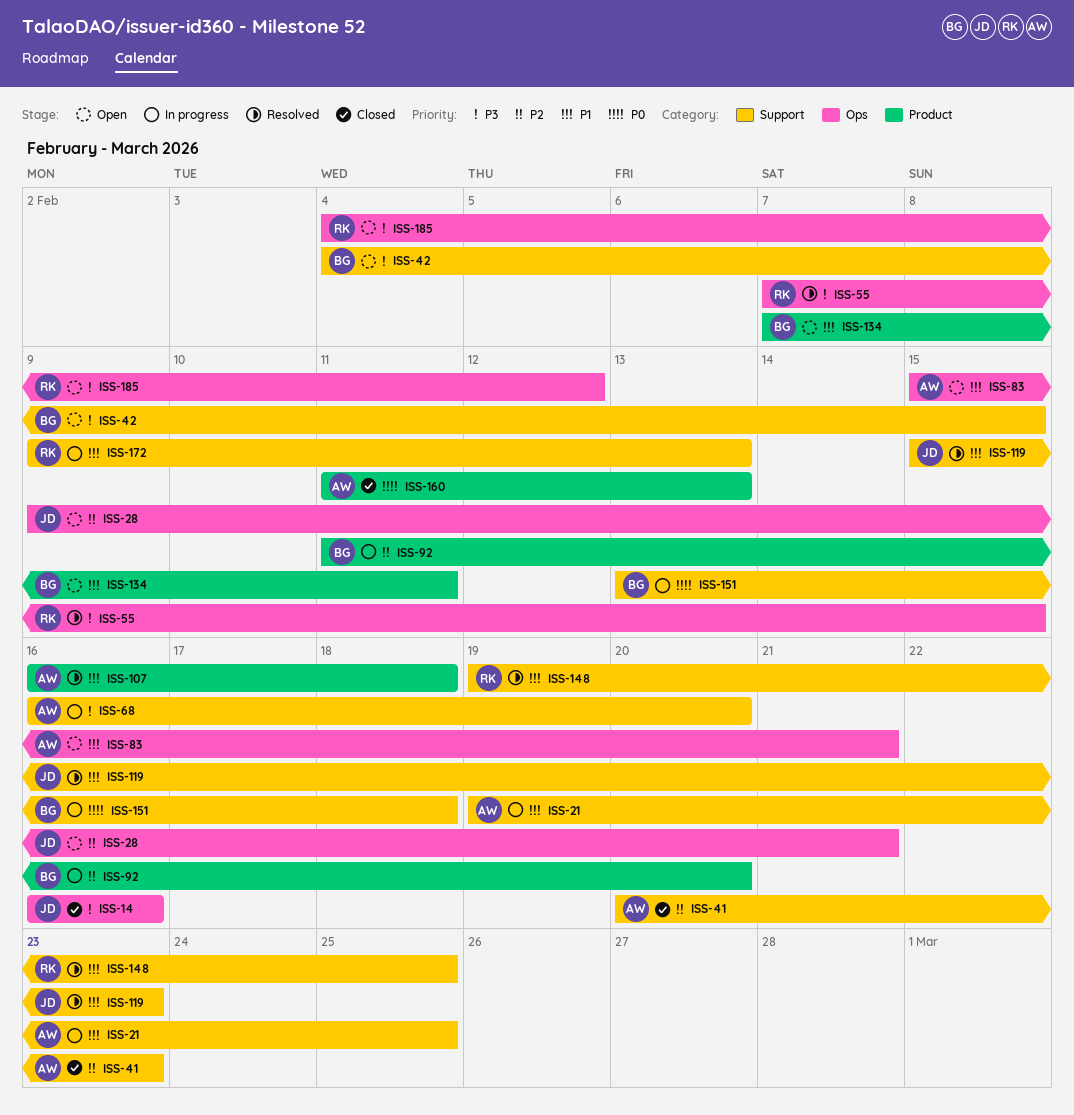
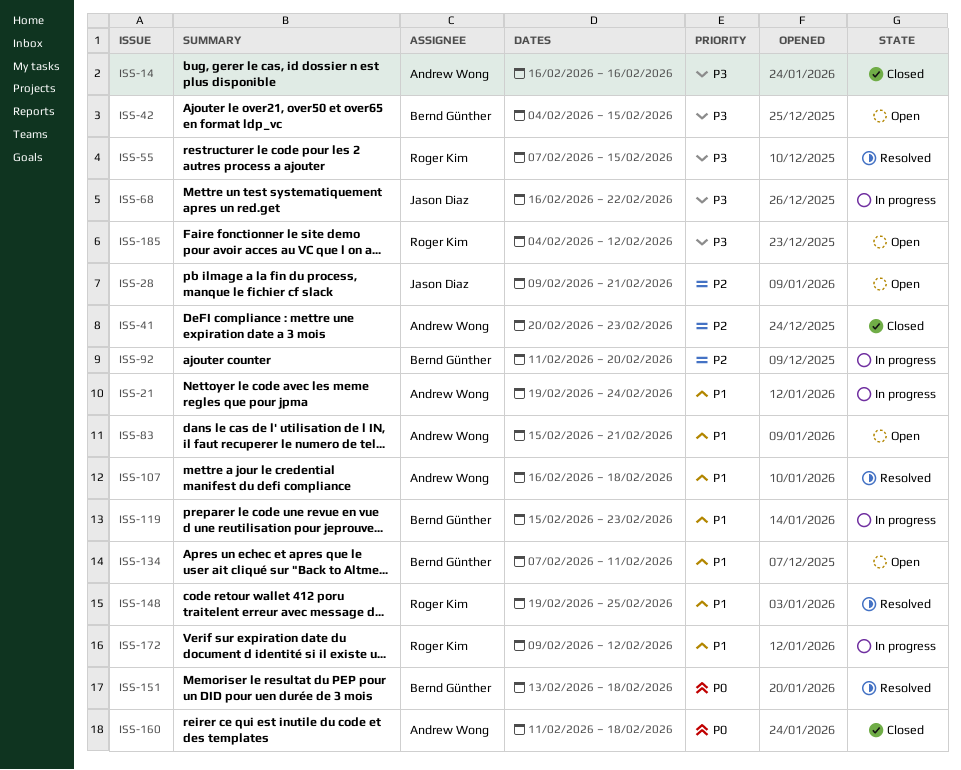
ISS-14, owner: Jason Diaz -> Andrew Wong
ISS-21, due: Feb 25 -> Feb 24
ISS-68, owner: Andrew Wong -> Jason Diaz
ISS-68, due: Feb 20 -> Feb 22
ISS-119, status: Resolved -> In progress
ISS-119, owner: Jason Diaz -> Bernd Günther
ISS-151, status: In progress -> Resolved
ISS-160, due: Feb 13 -> Feb 18
ISS-172, due: Feb 13 -> Feb 12

